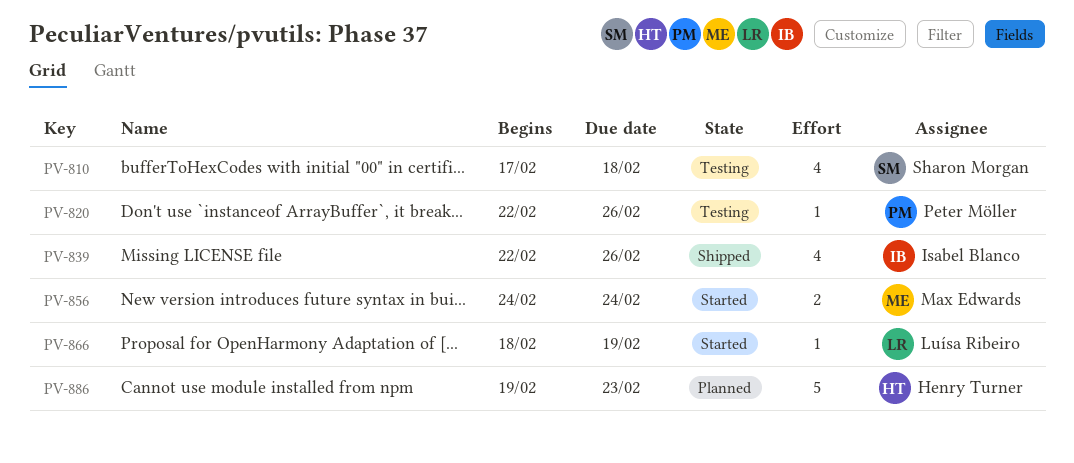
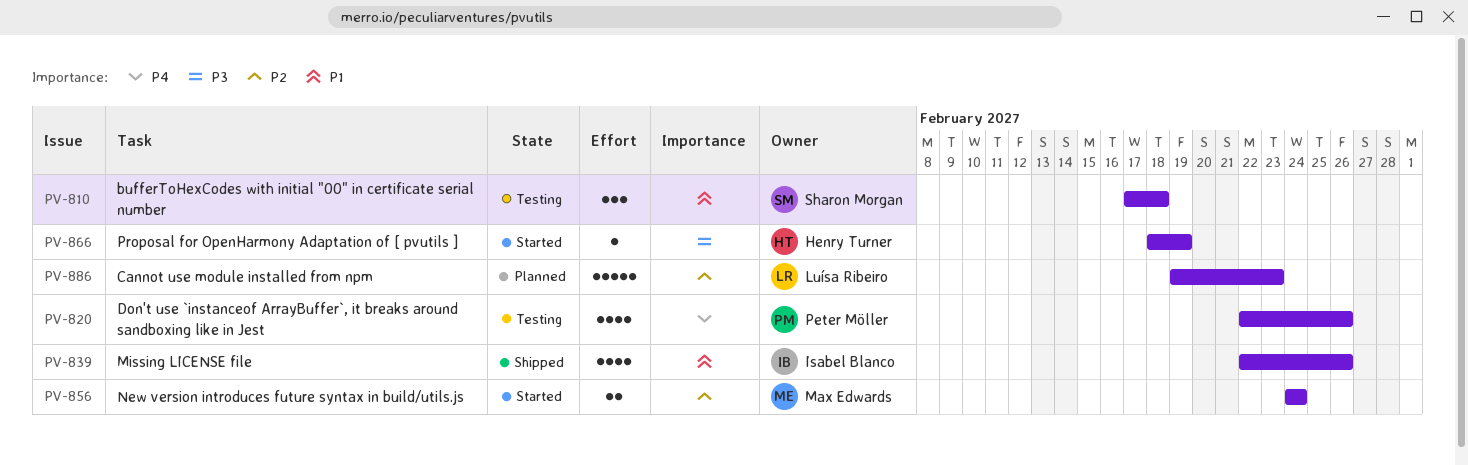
PV-810, estimate: 4 -> 3
PV-820, estimate: 1 -> 4
PV-866, owner: Luísa Ribeiro -> Henry Turner
PV-886, owner: Henry Turner -> Luísa Ribeiro

